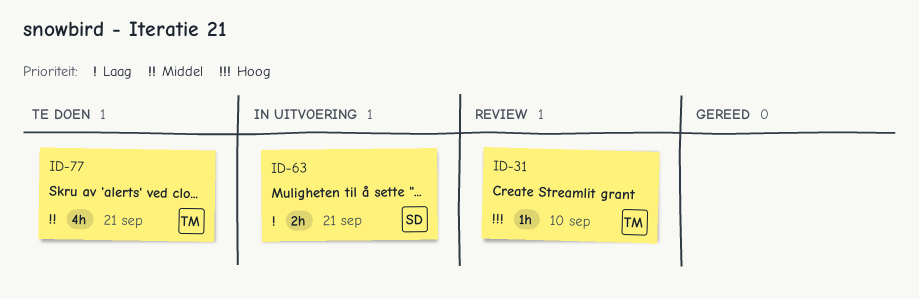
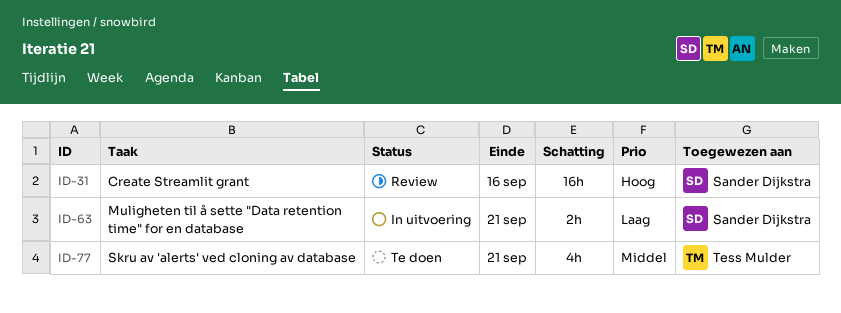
ID-31, owner: Tess Mulder -> Sander Dijkstra
ID-31, estimate: 1h -> 16h
ID-31, due: Sep 10 -> Sep 16

